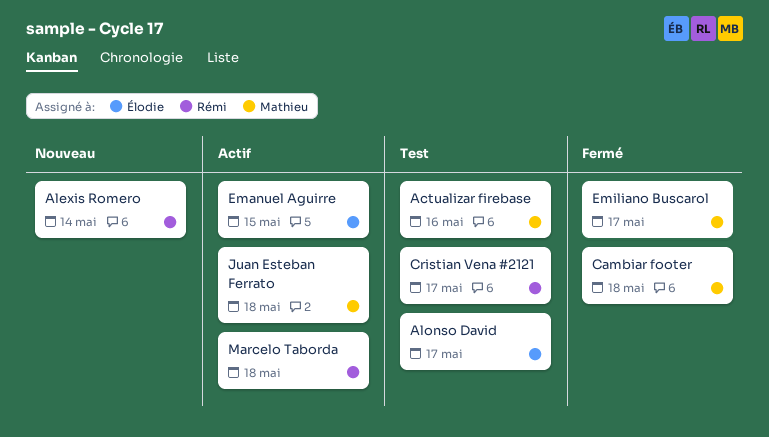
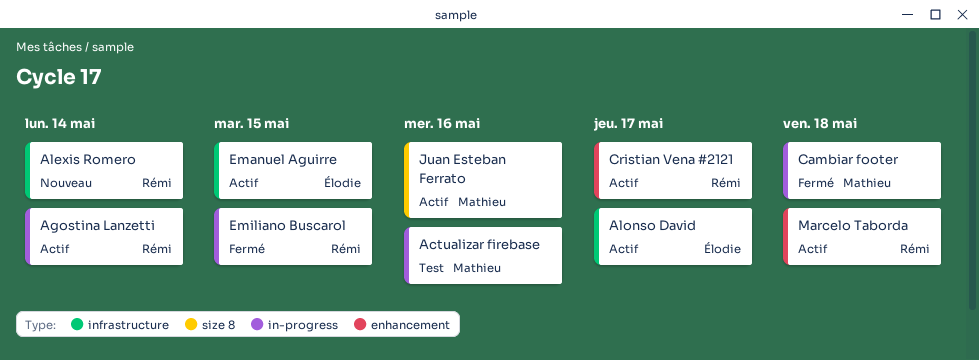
Agostina Lanzetti: none -> present
Alonso David, status: Test -> Actif
Cristian Vena #2121, status: Test -> Actif
Emiliano Buscarol, owner: Mathieu -> Rémi
Emiliano Buscarol, due: May 17 -> May 15
Juan Esteban Ferrato, due: May 18 -> May 16

